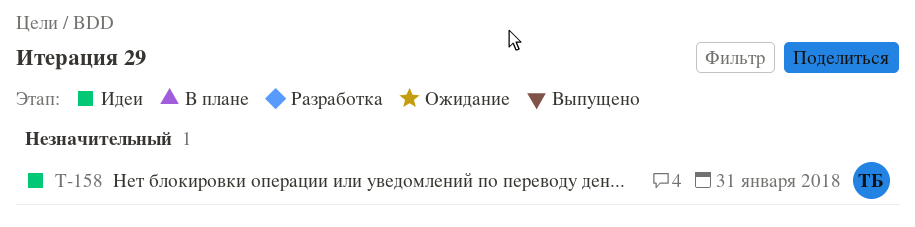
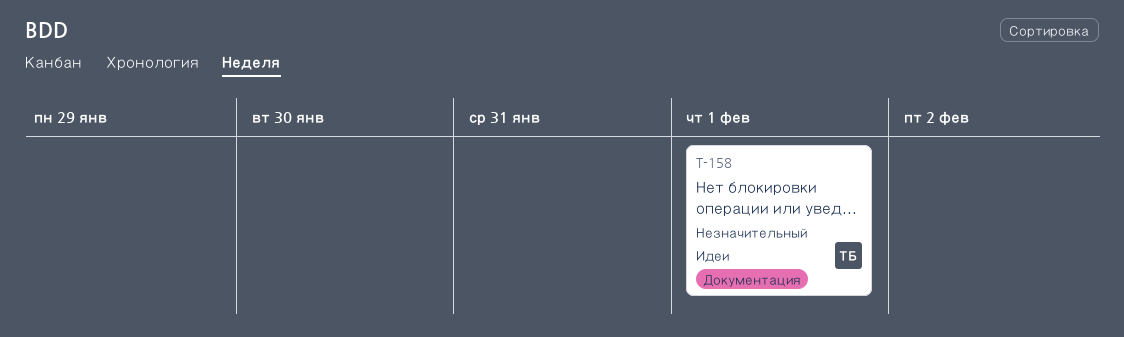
T-158, due: Jan 31 -> Feb 1

